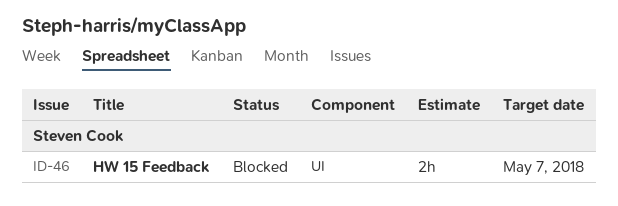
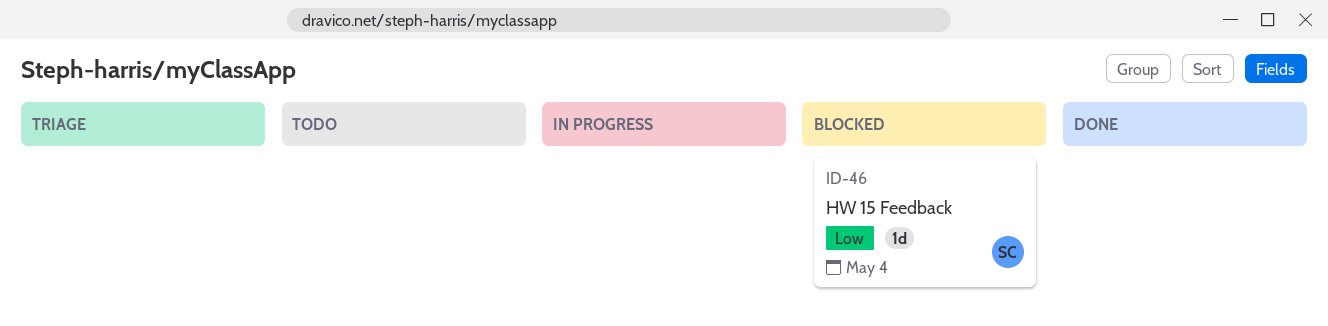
ID-46, estimate: 2h -> 1d
ID-46, due: May 7 -> May 4

